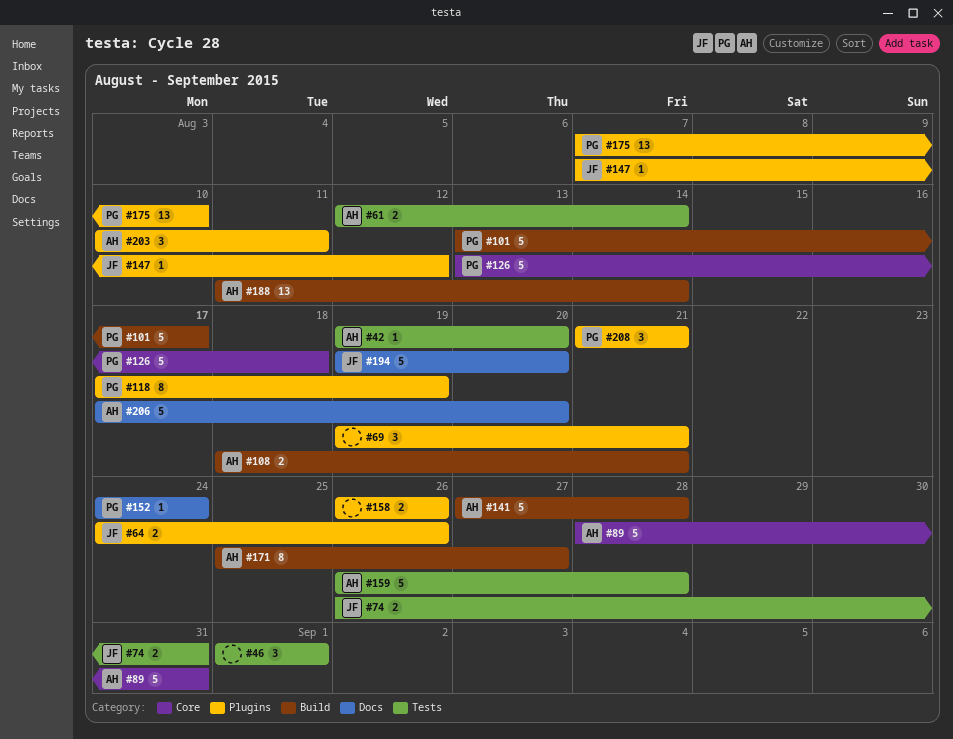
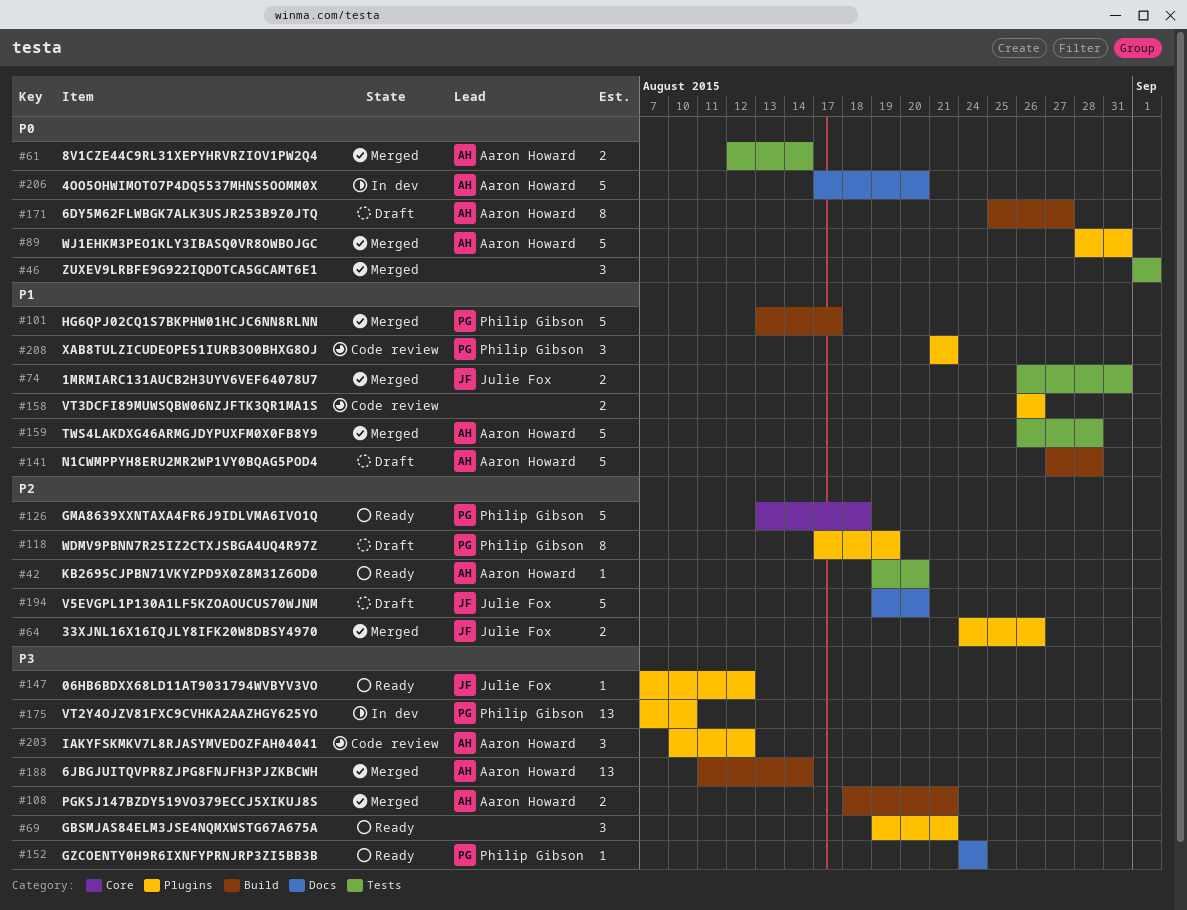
#89, label: Core -> Plugins
#203, due: Aug 11 -> Aug 12

